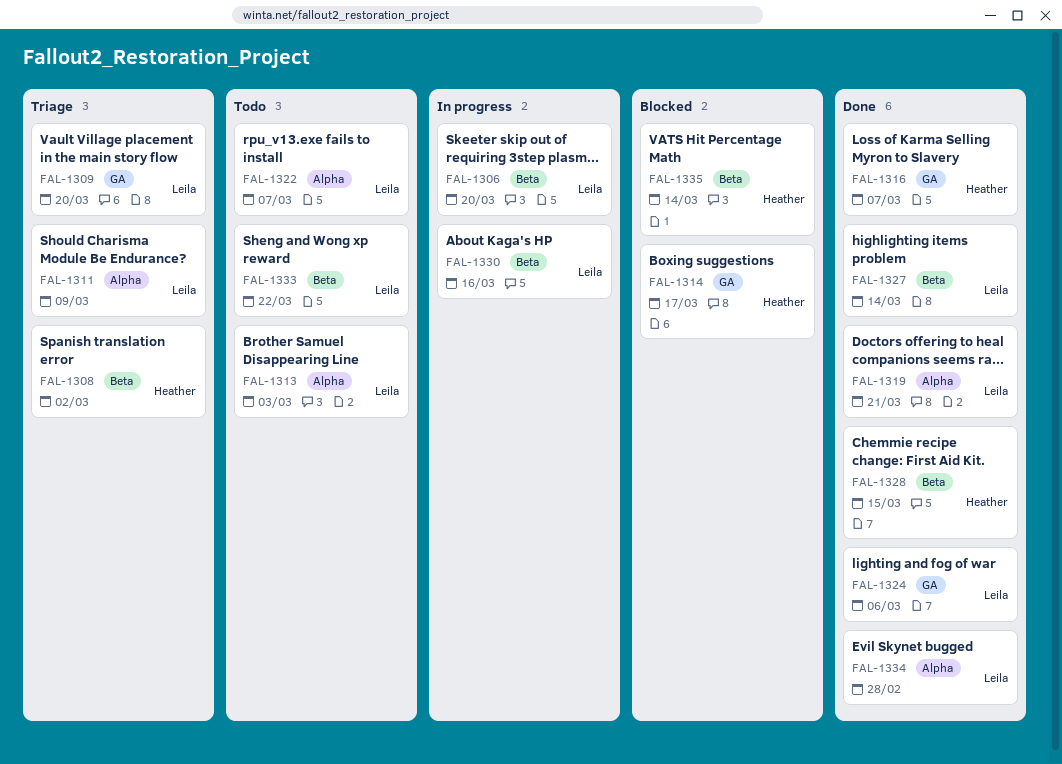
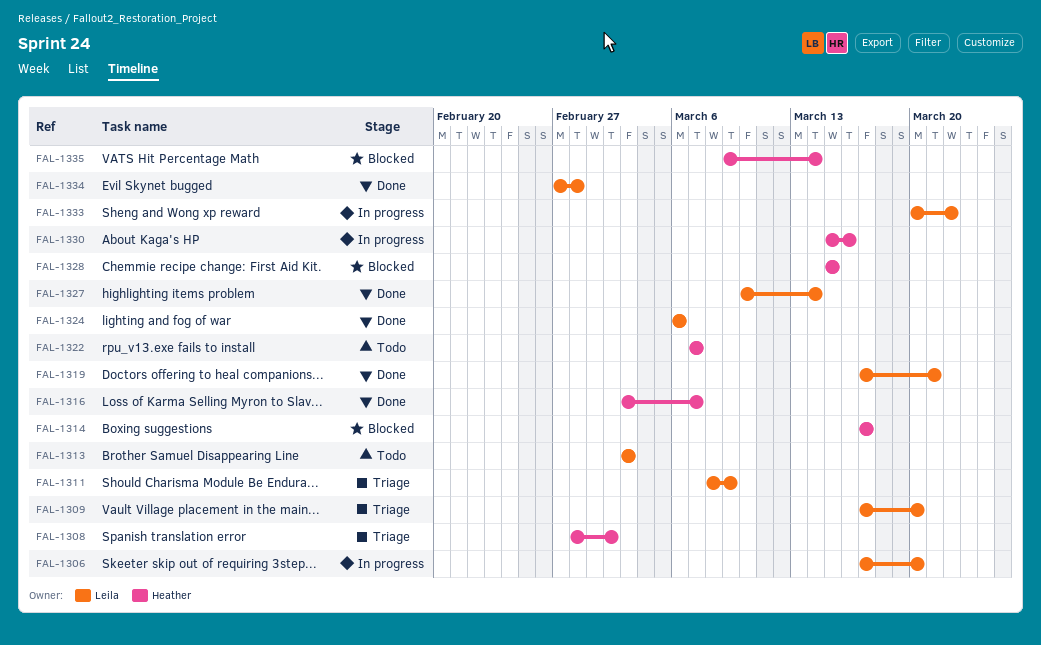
FAL-1322, owner: Leila -> Heather
FAL-1328, status: Done -> Blocked
FAL-1330, owner: Leila -> Heather
FAL-1333, status: Todo -> In progress

